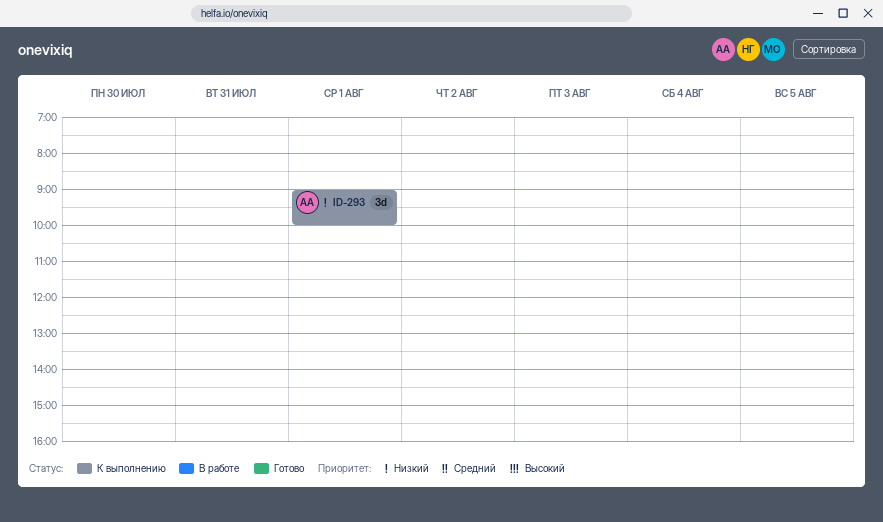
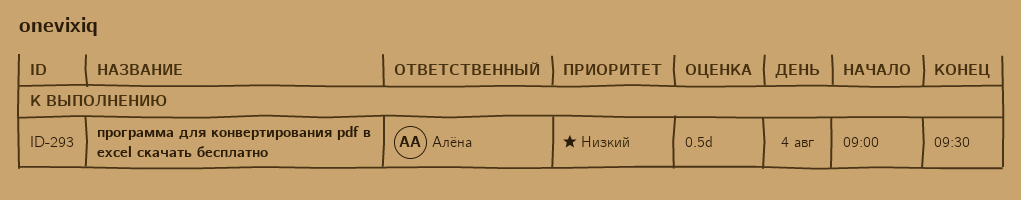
ID-293, estimate: 3d -> 0.5d
ID-293, day: Aug 1 -> Aug 4
ID-293, ends: 10:00 -> 09:30

